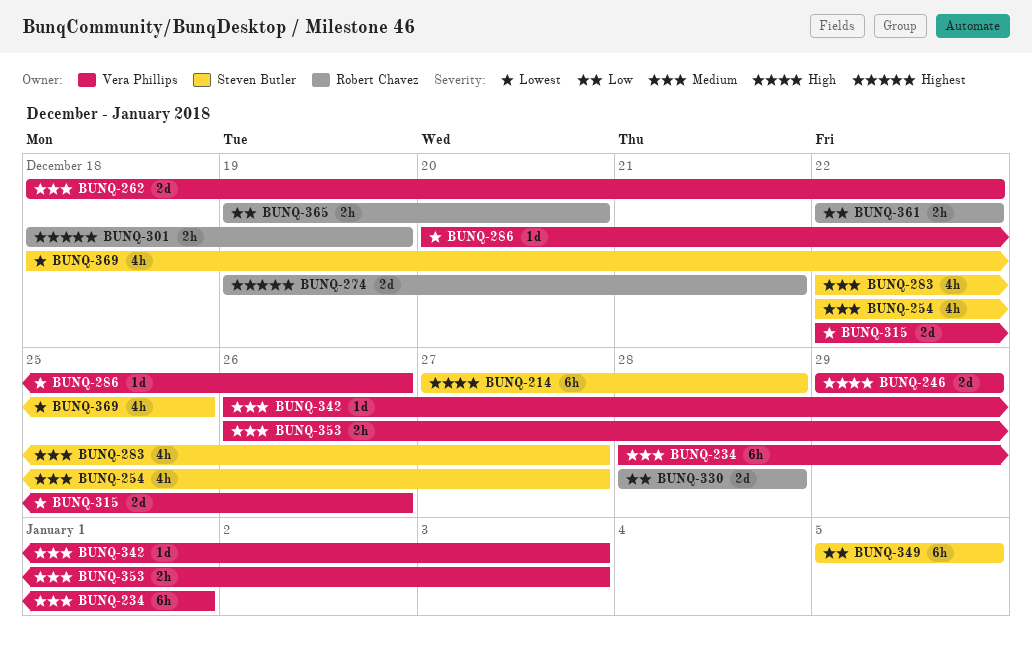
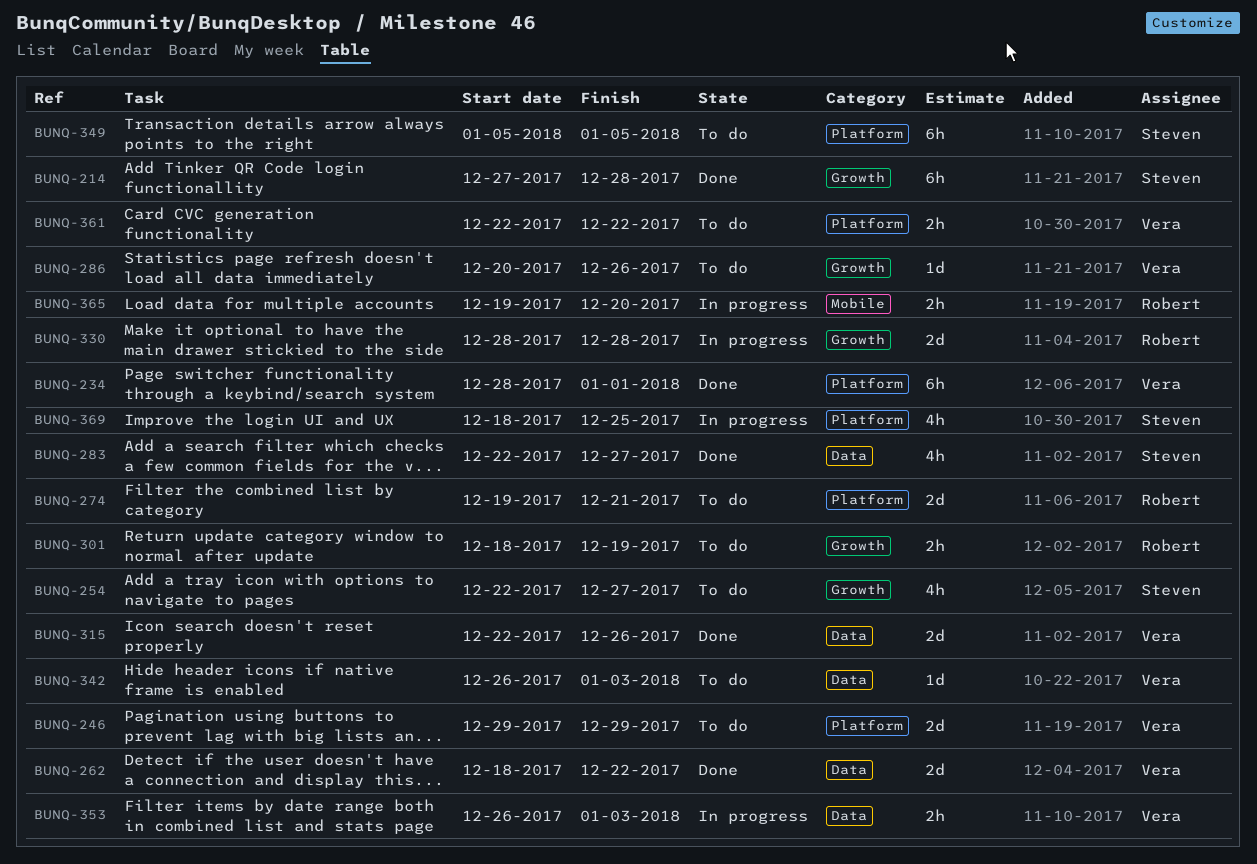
BUNQ-361, owner: Robert Chavez -> Vera Phillips

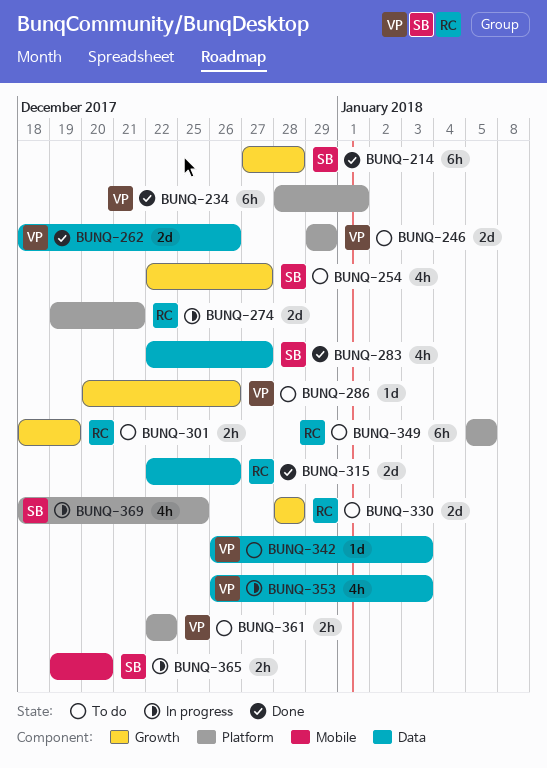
BUNQ-262, due: Dec 22 -> Dec 26
BUNQ-274, status: To do -> In progress
BUNQ-315, owner: Vera -> Robert
BUNQ-330, status: In progress -> To do
BUNQ-349, owner: Steven -> Robert
BUNQ-353, estimate: 2h -> 4h
BUNQ-365, owner: Robert -> Steven

